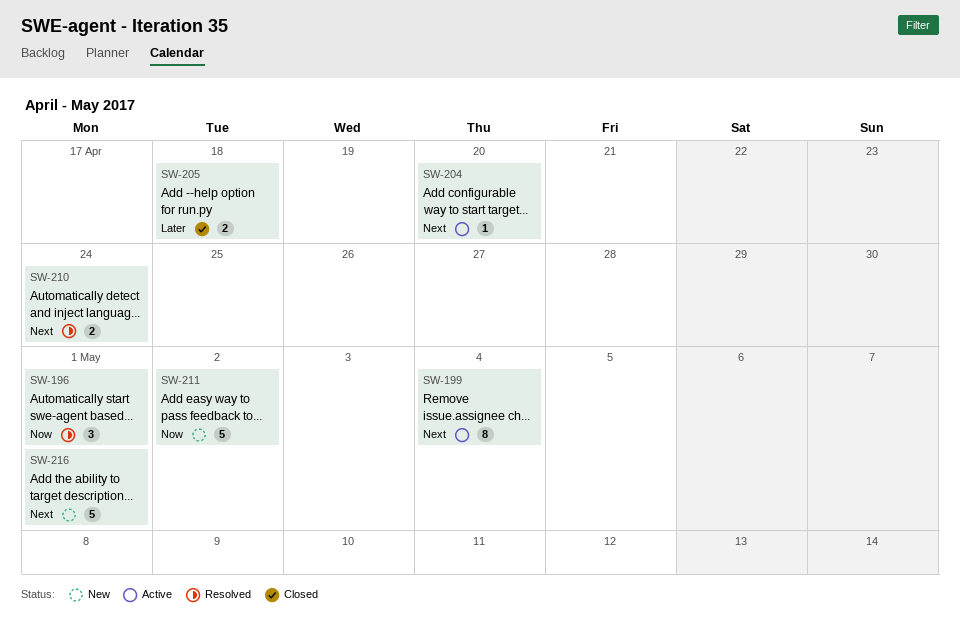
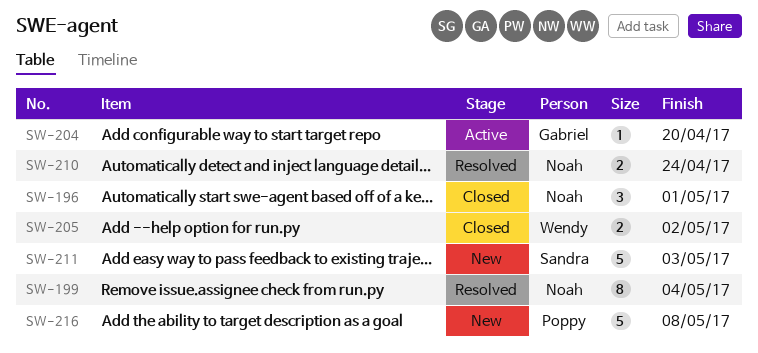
SW-196, status: Resolved -> Closed
SW-199, status: Active -> Resolved
SW-205, due: Apr 18 -> May 2
SW-211, due: May 2 -> May 3
SW-216, due: May 1 -> May 8

